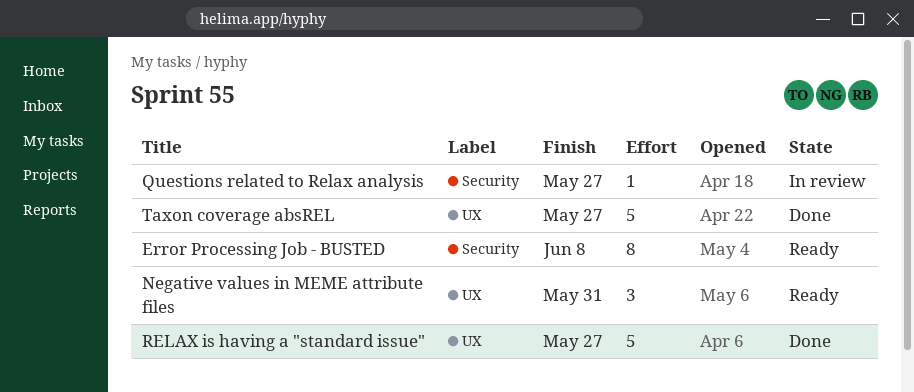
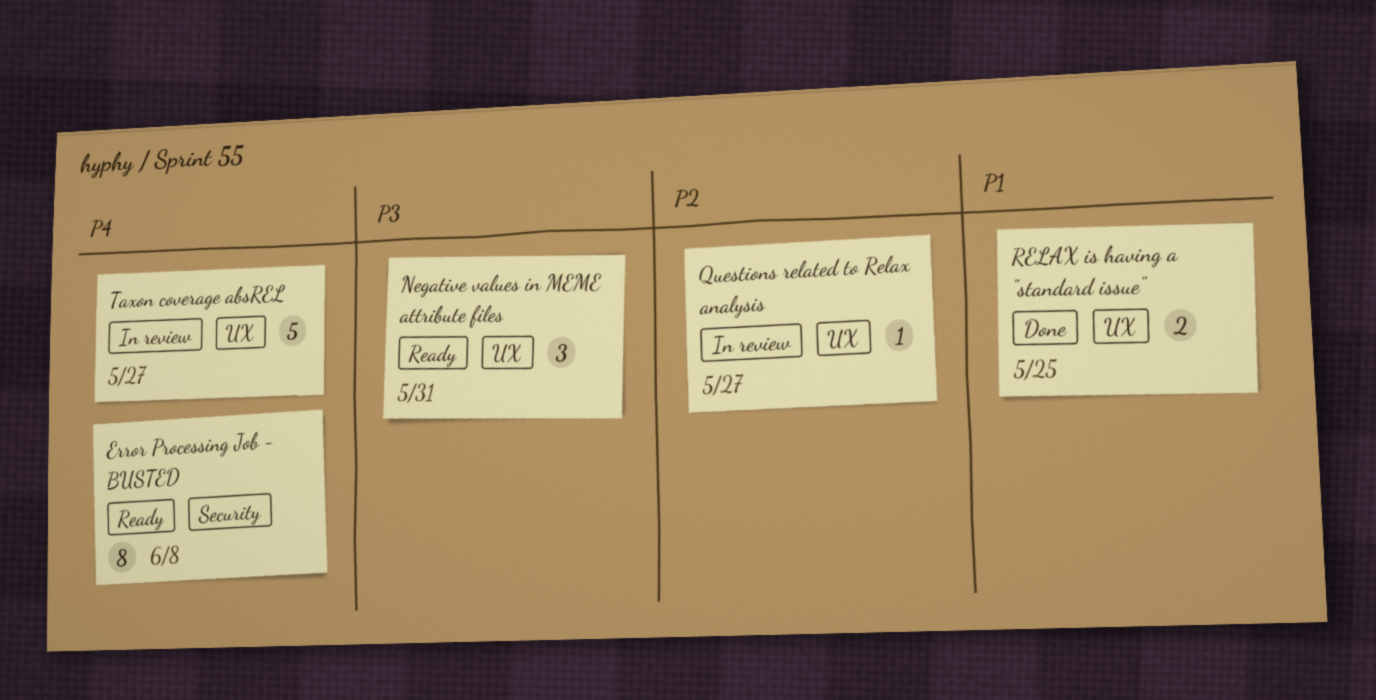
Questions related to Relax analysis, label: Security -> UX
RELAX is having a "standard issue", estimate: 5 -> 2
RELAX is having a "standard issue", due: May 27 -> May 25
Taxon coverage absREL, status: Done -> In review

